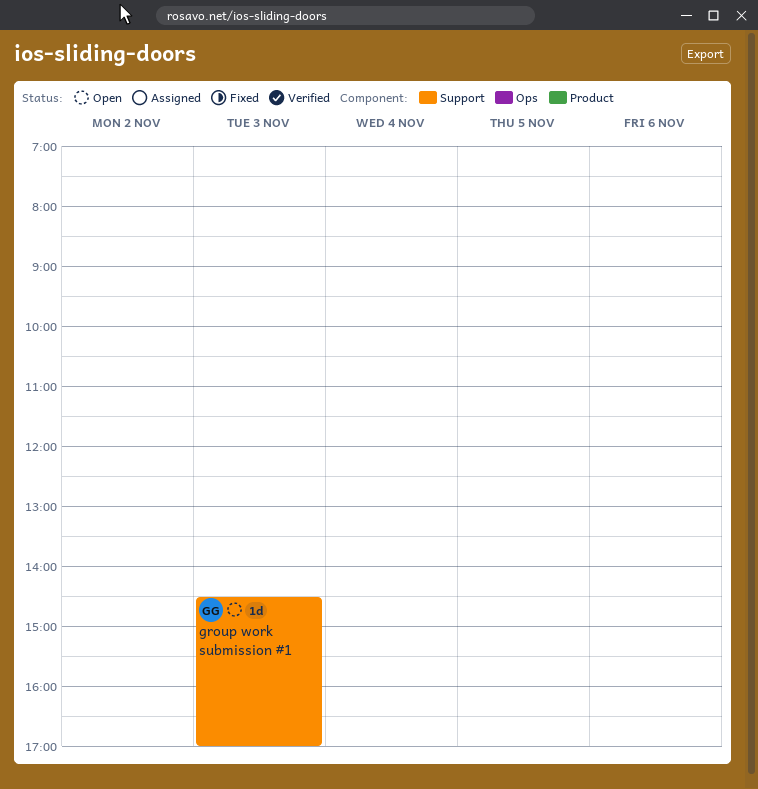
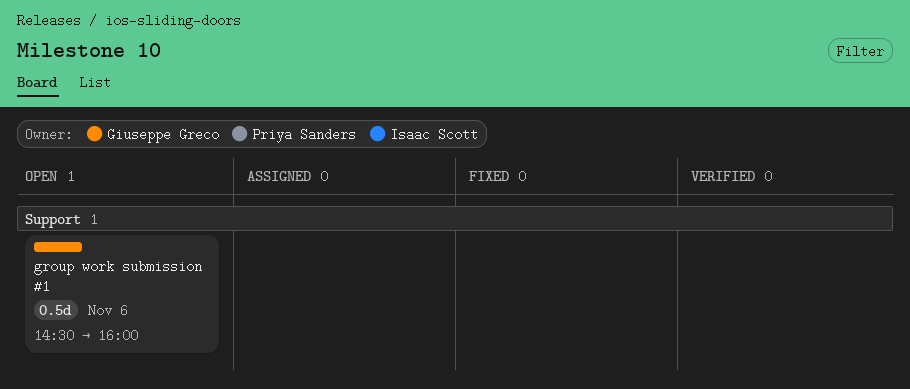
group work submission #1, estimate: 1d -> 0.5d
group work submission #1, day: Nov 3 -> Nov 6
group work submission #1, ends: 17:00 -> 16:00

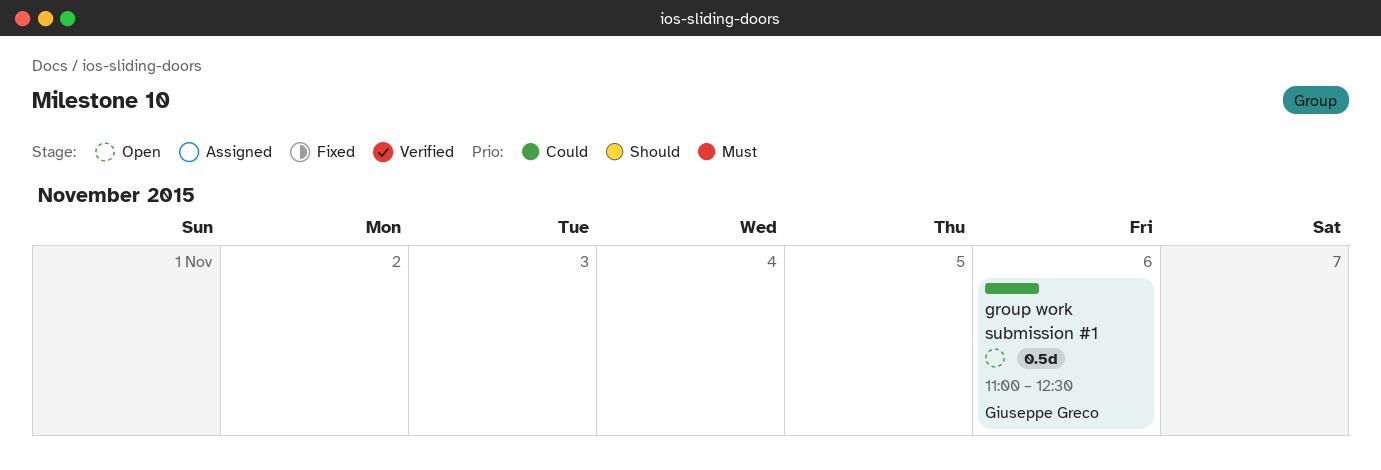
group work submission #1, begins: 14:30 -> 11:00
group work submission #1, ends: 16:00 -> 12:30

